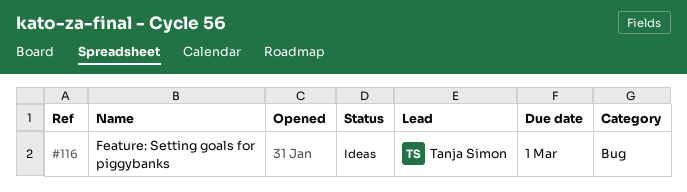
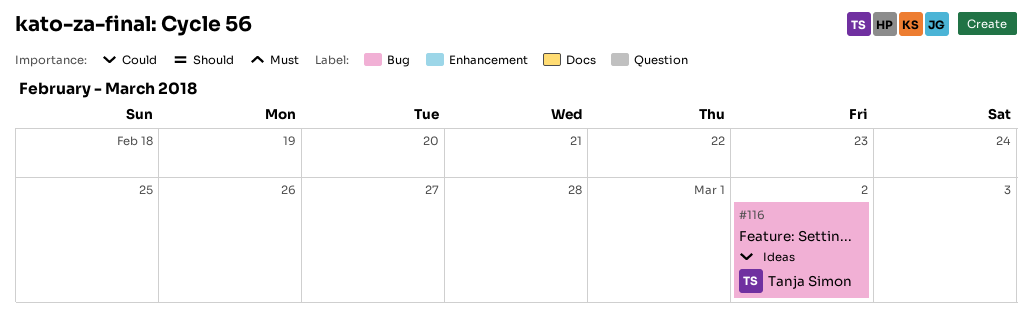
#116, due: Mar 1 -> Mar 2

